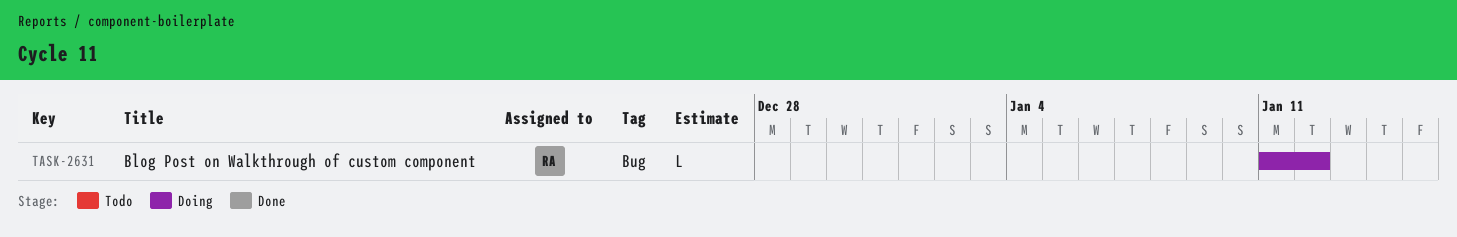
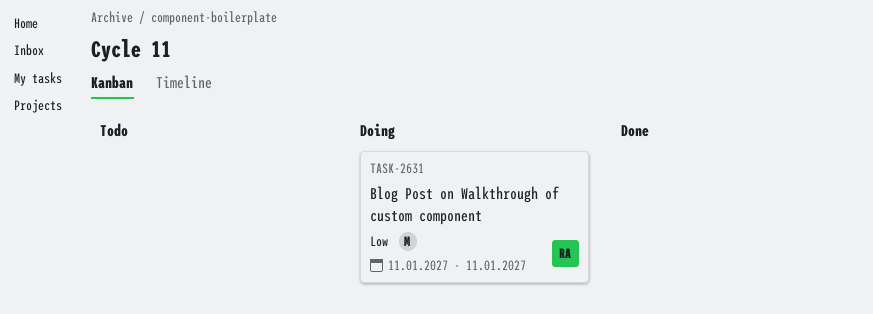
TASK-2631, estimate: L -> M
TASK-2631, due: Jan 12 -> Jan 11

